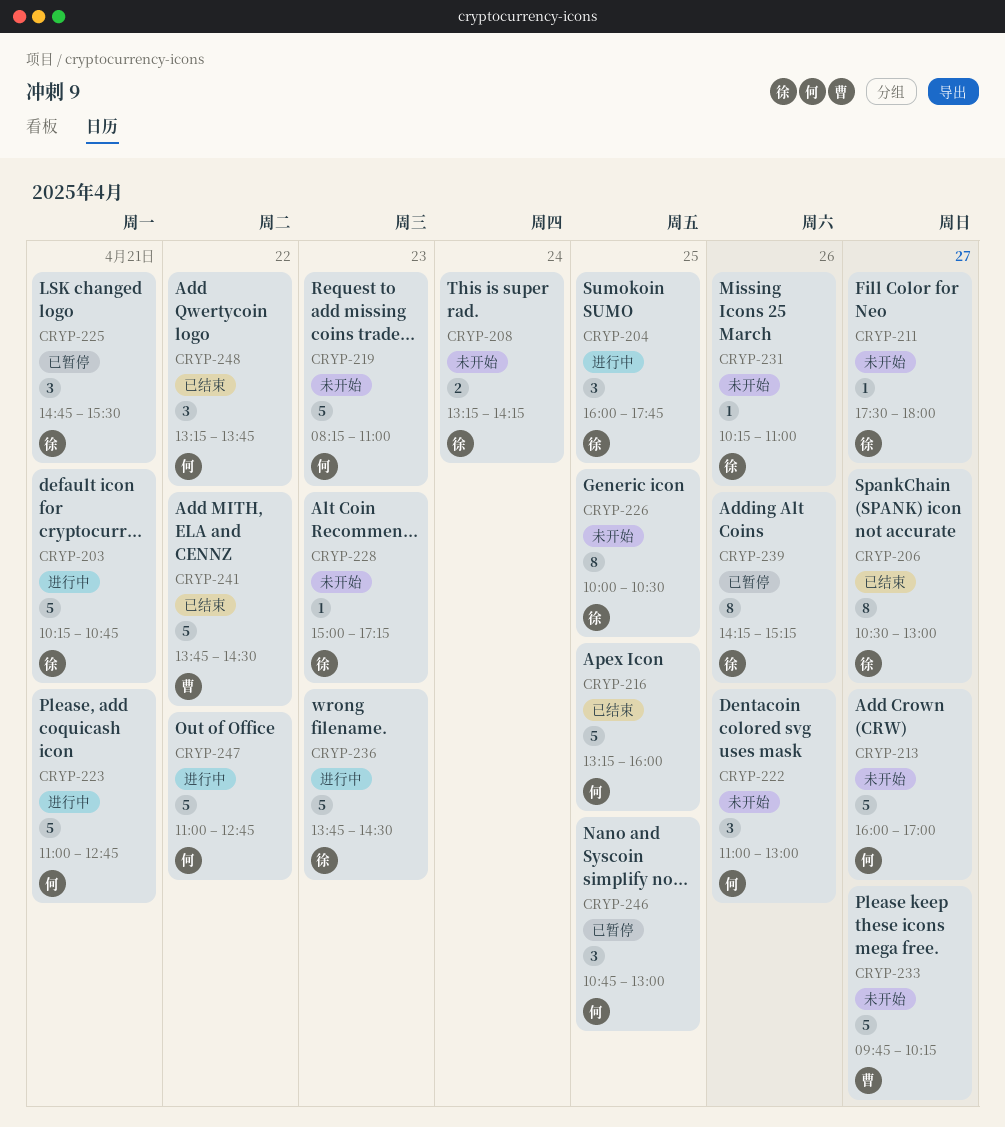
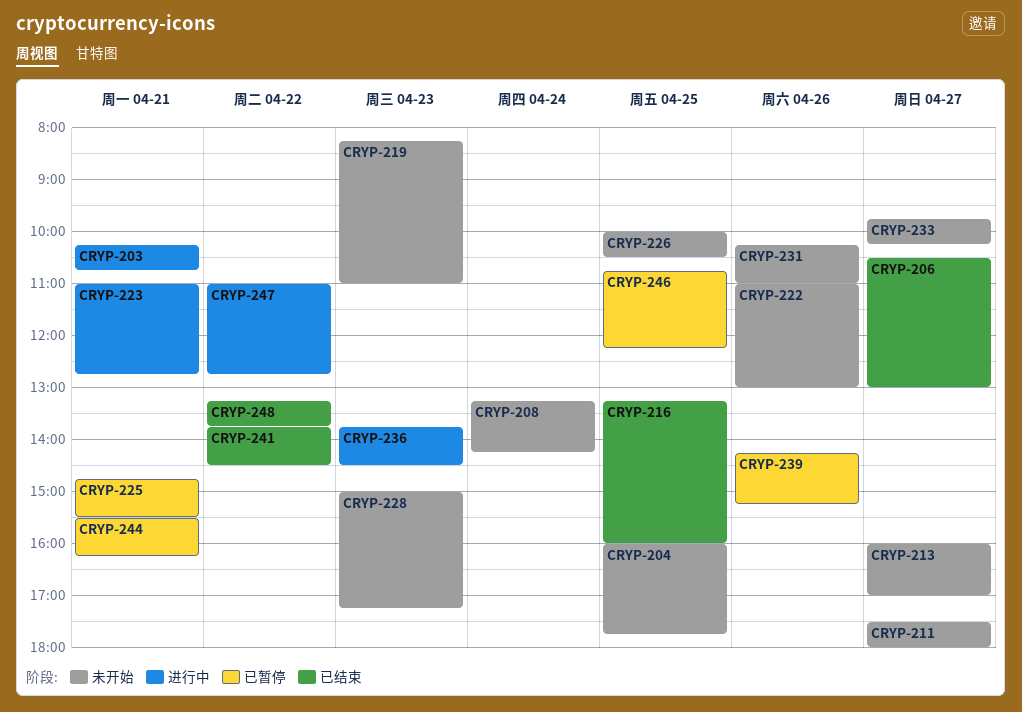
CRYP-204, status: 进行中 -> 未开始
CRYP-244: none -> present
CRYP-246, ends: 13:00 -> 12:15

